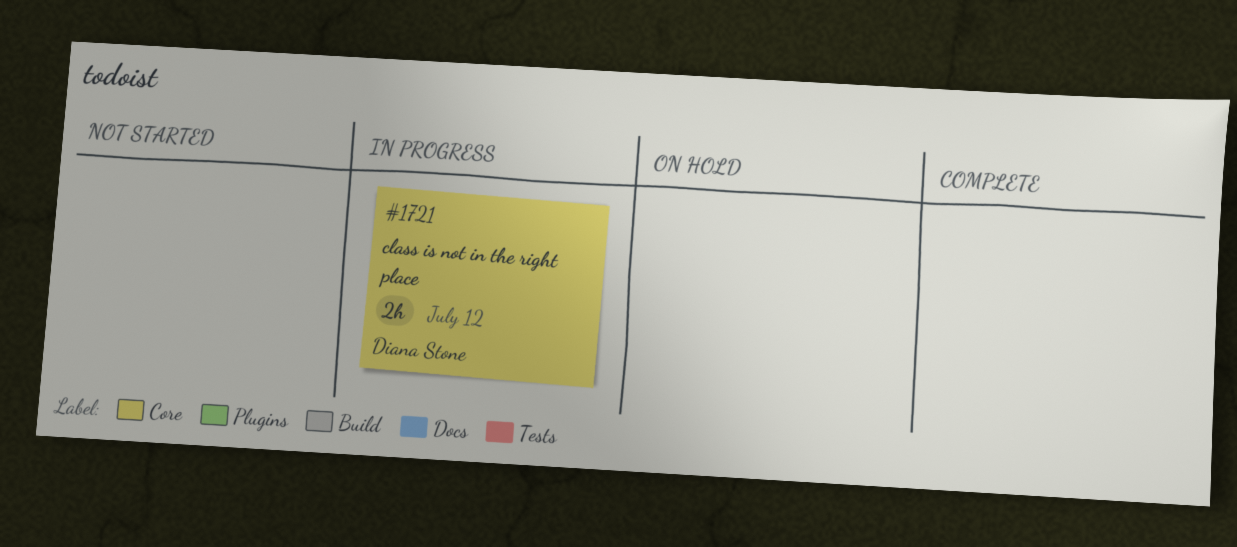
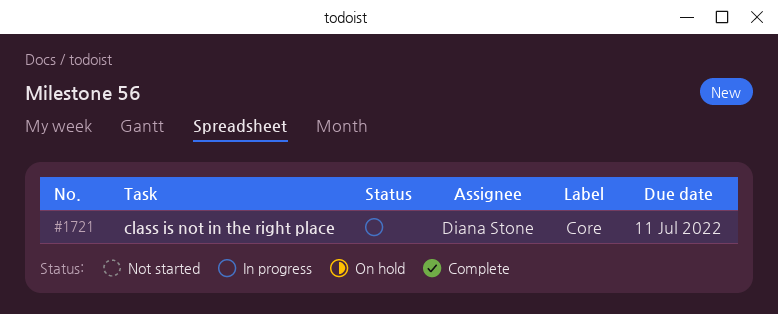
#1721, due: Jul 12 -> Jul 11

